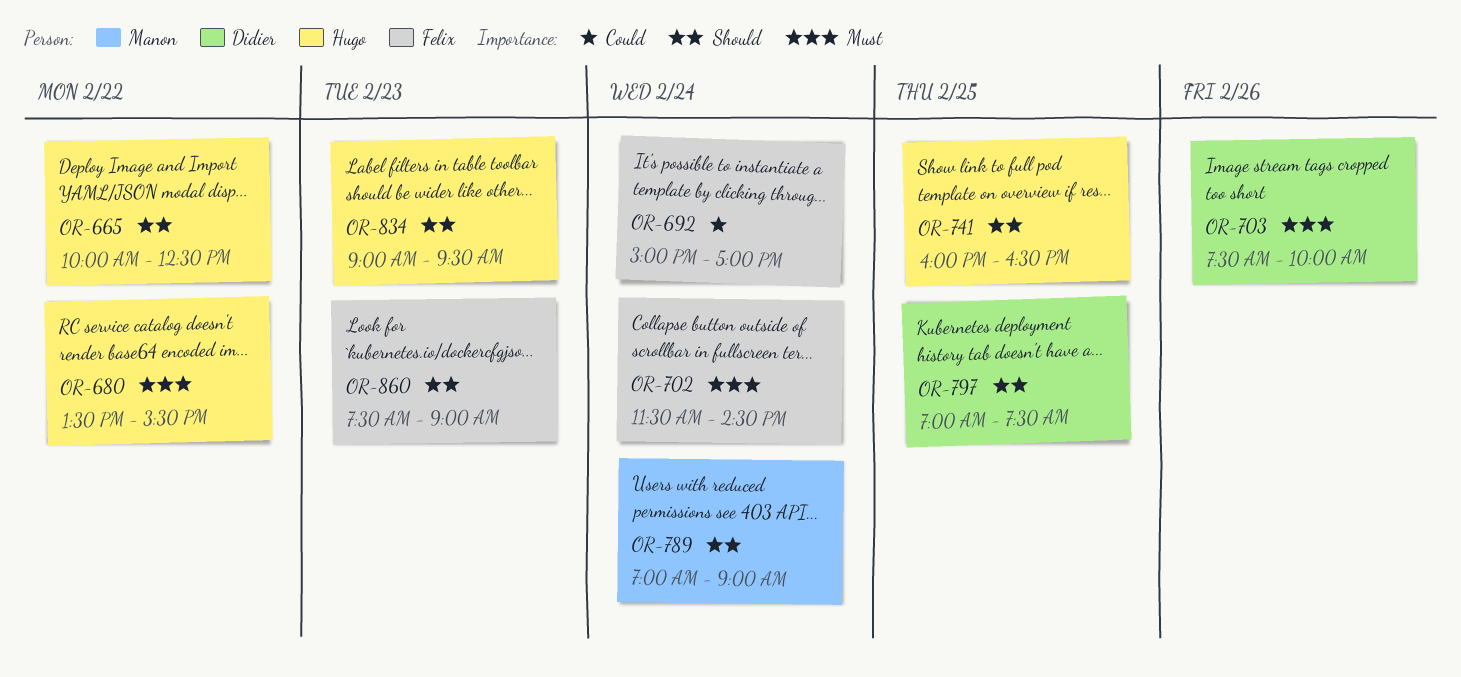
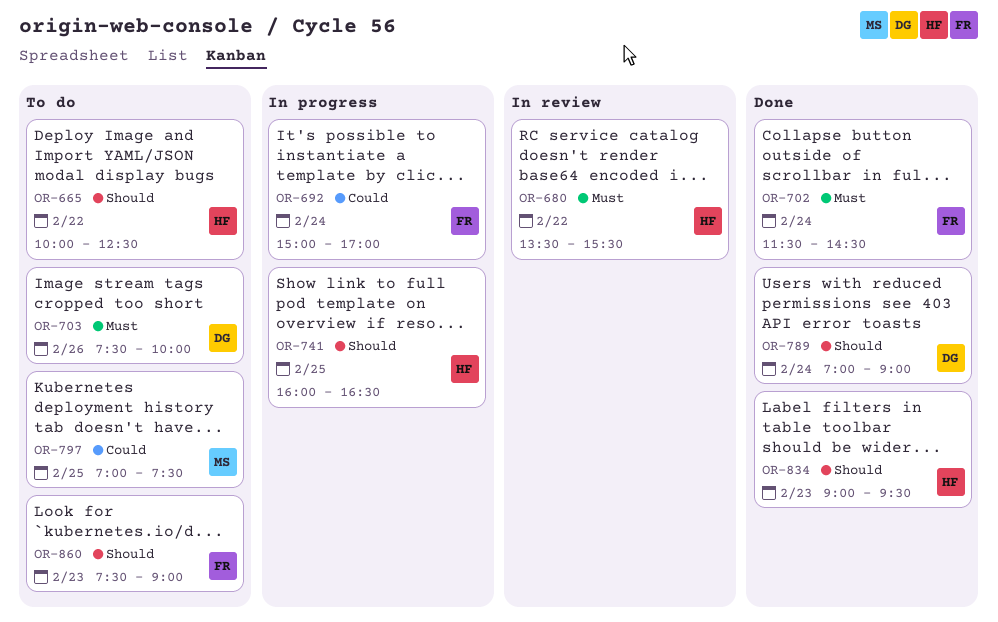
OR-789, owner: Manon -> Didier
OR-797, owner: Didier -> Manon
OR-797, priority: Should -> Could

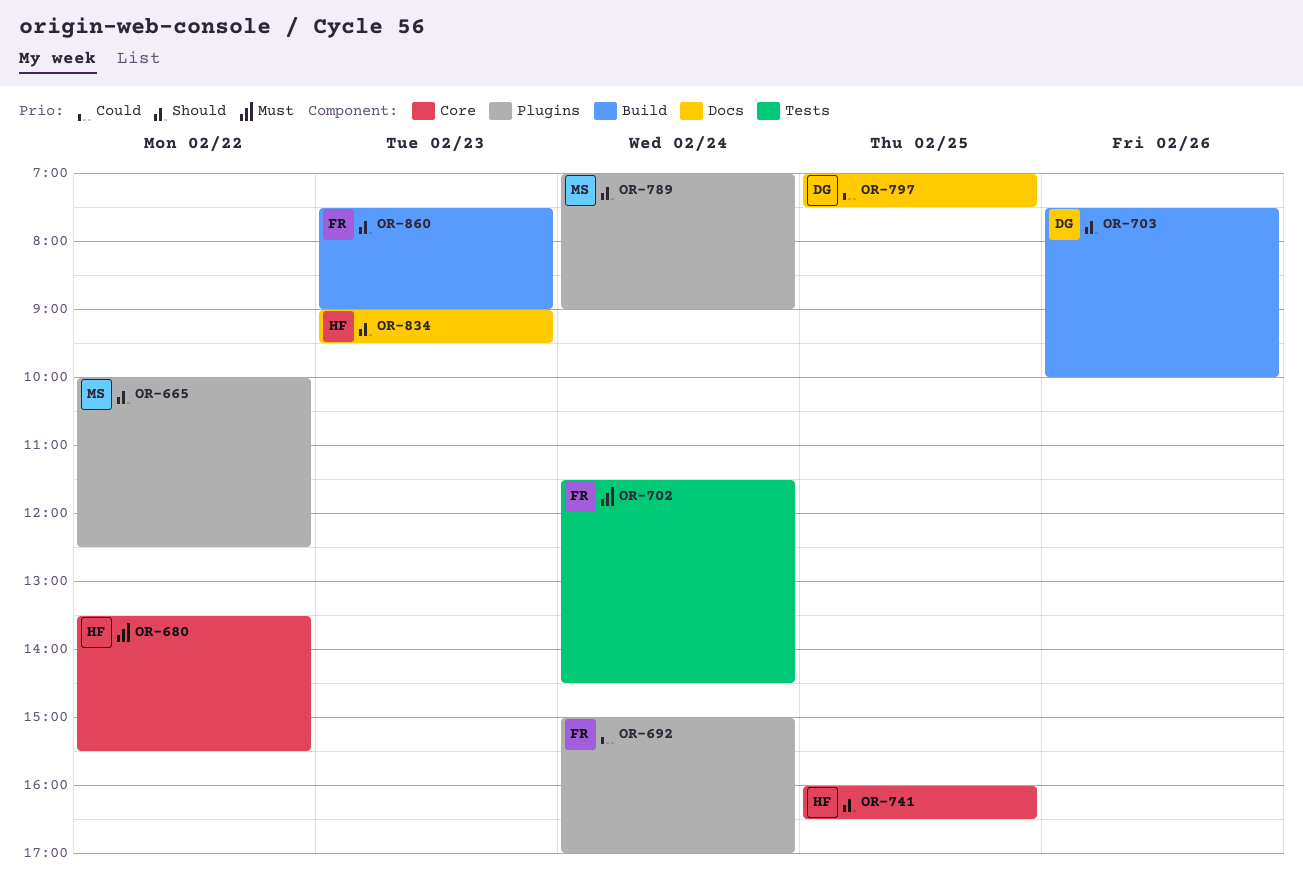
OR-665, owner: HF -> MS
OR-703, priority: Must -> Should
OR-789, owner: DG -> MS
OR-797, owner: MS -> DG

